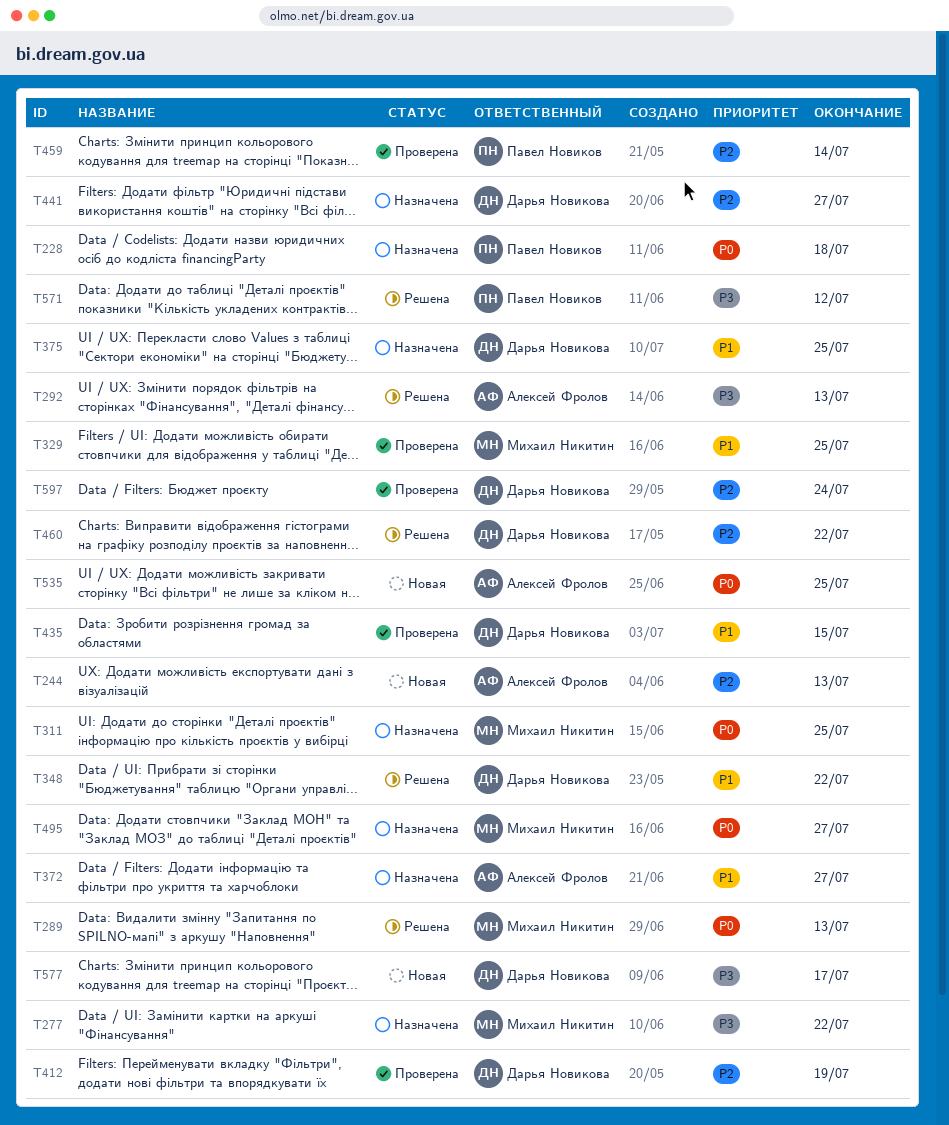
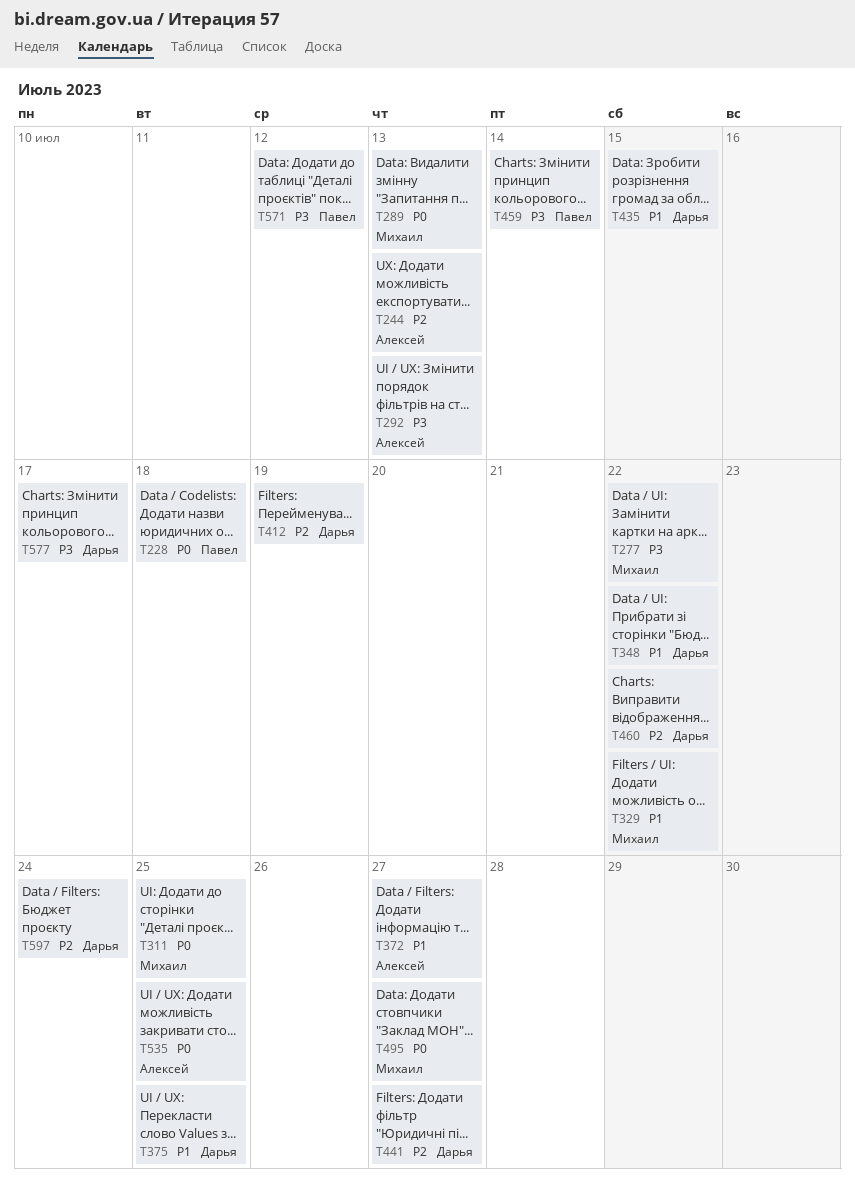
T329, due: Jul 25 -> Jul 22
T459, priority: P2 -> P3

